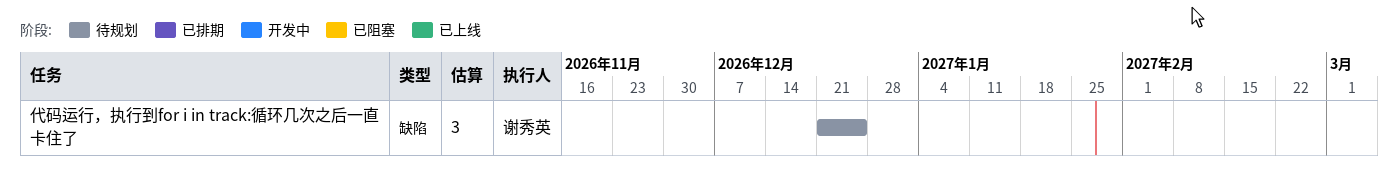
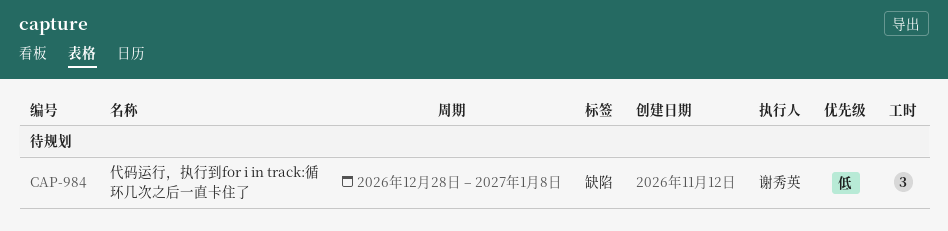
代码运行，执行到for i in track:循环几次之后一直卡住了, start: Dec 21 -> Dec 28
代码运行，执行到for i in track:循环几次之后一直卡住了, due: Dec 25 -> Jan 8

